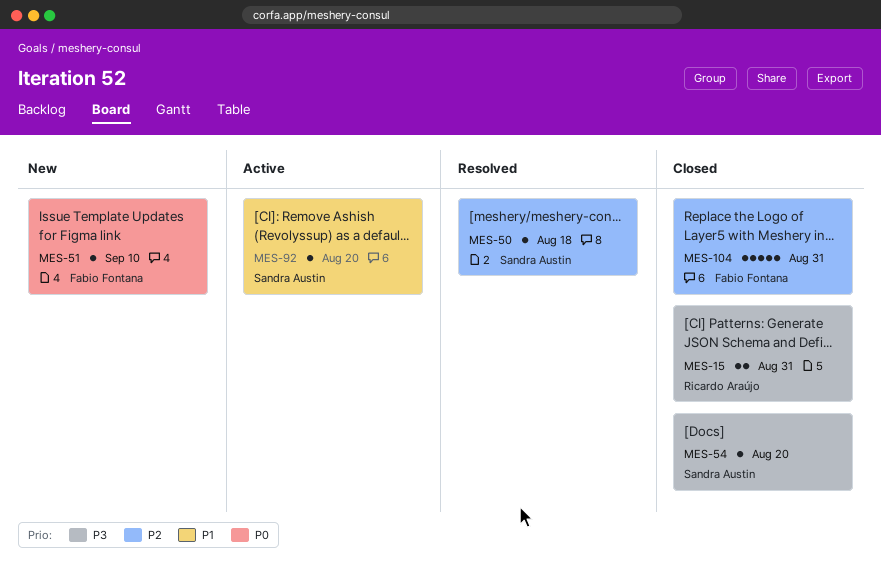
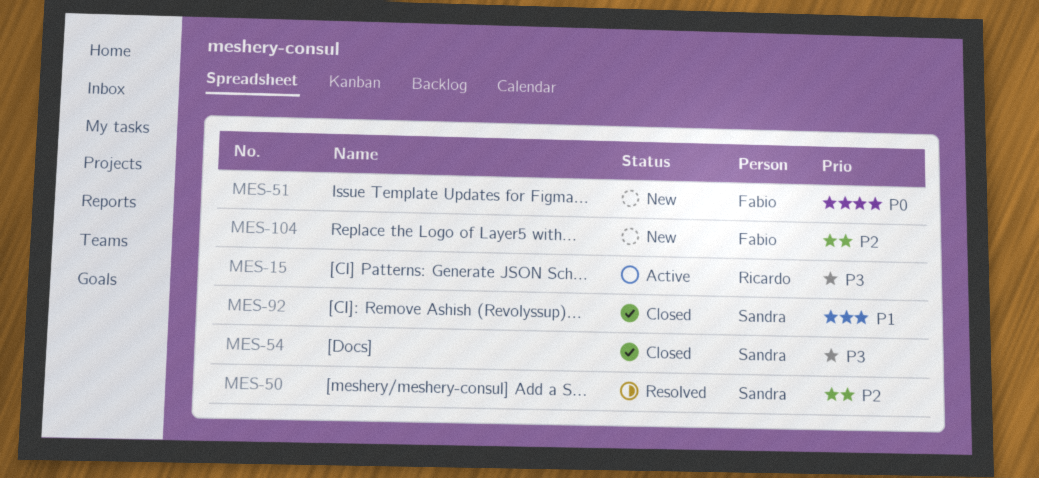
MES-15, status: Closed -> Active
MES-92, status: Active -> Closed
MES-104, status: Closed -> New

